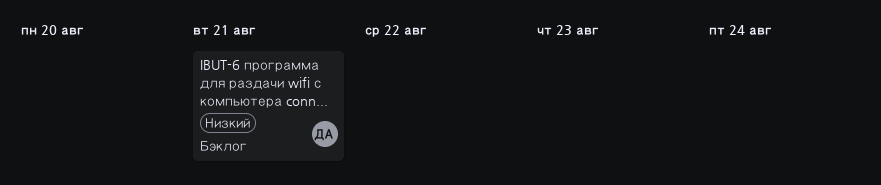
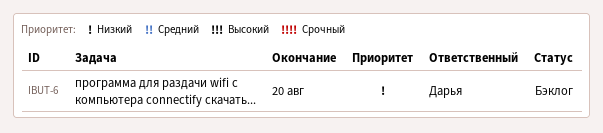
IBUT-6, due: Aug 21 -> Aug 20

